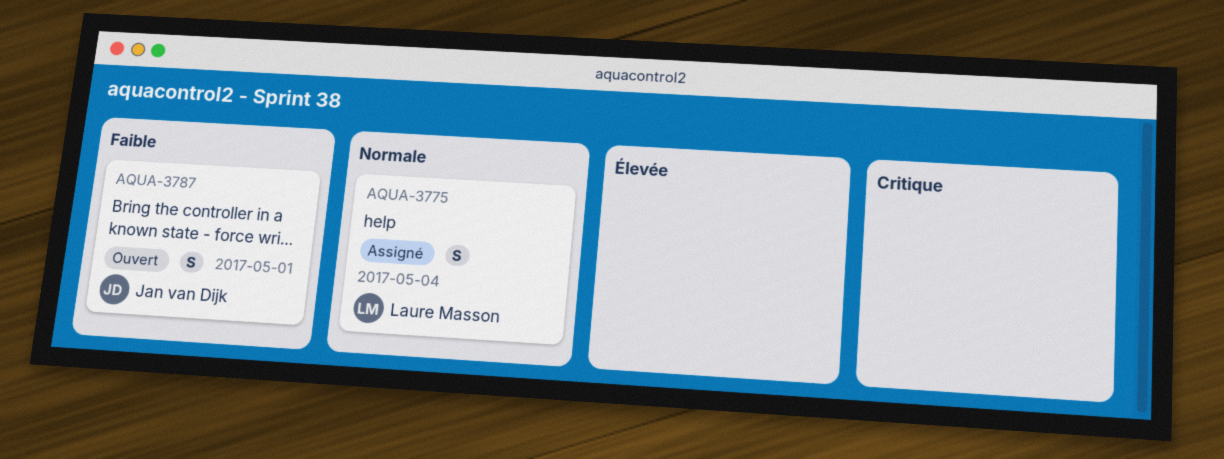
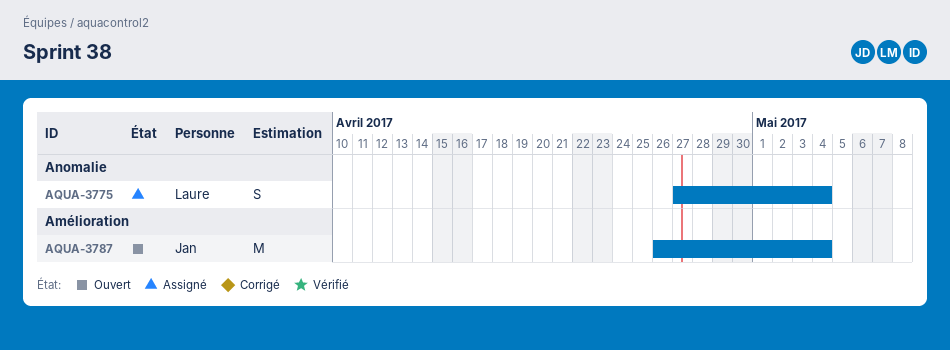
AQUA-3787, estimate: S -> M
AQUA-3787, due: May 1 -> May 4

